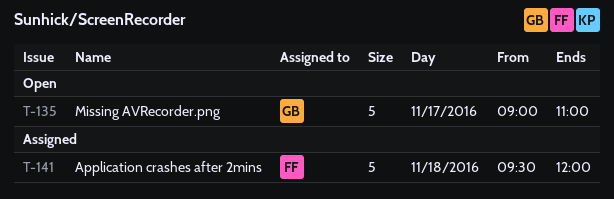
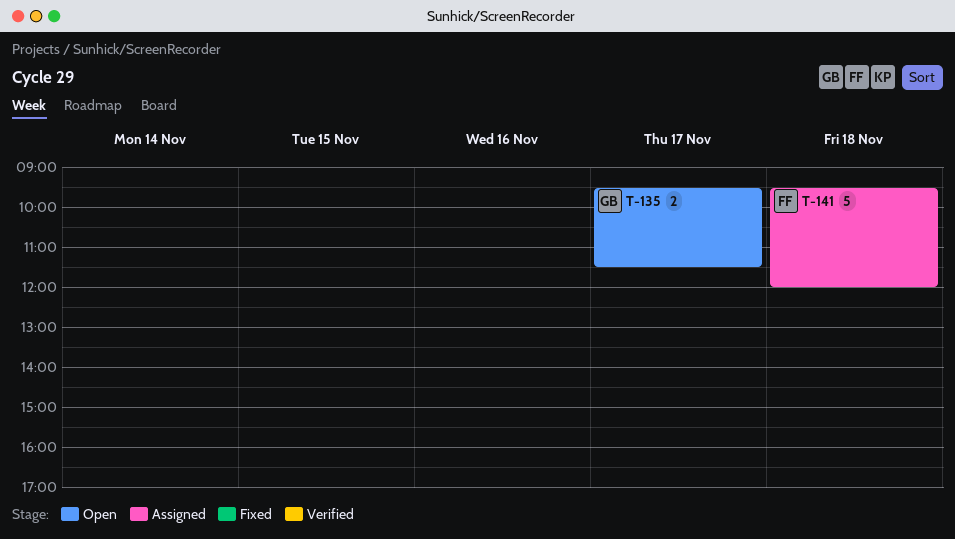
T-135, estimate: 5 -> 2
T-135, begins: 09:00 -> 09:30
T-135, ends: 11:00 -> 11:30

